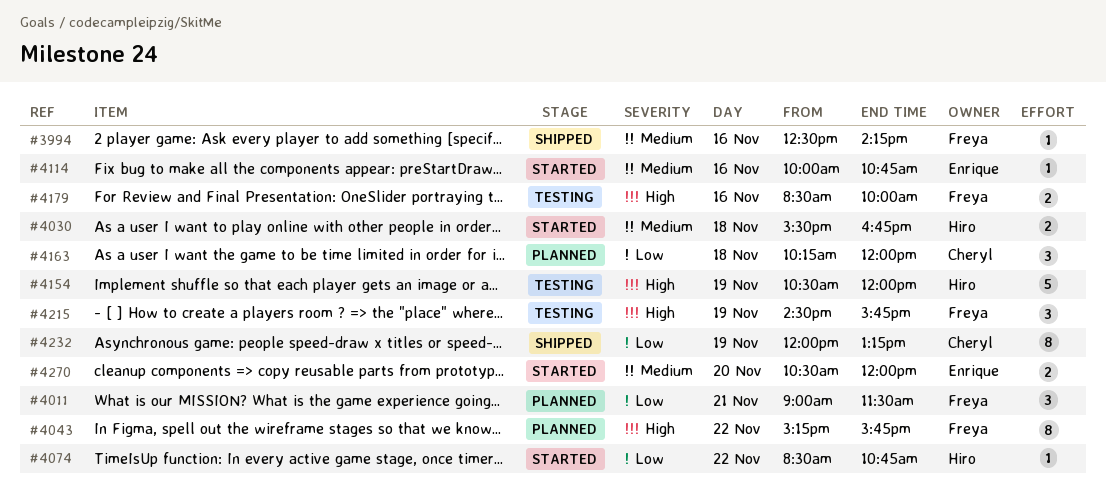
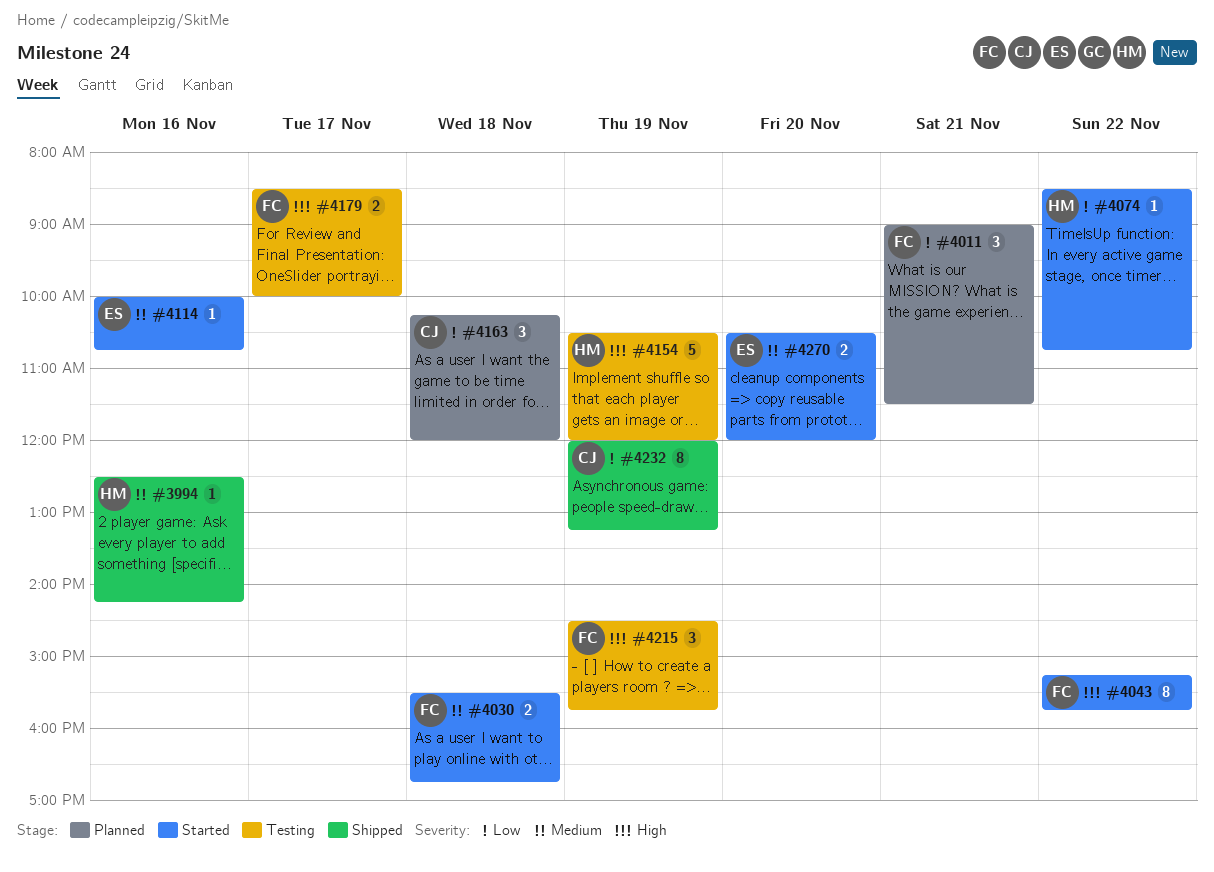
#3994, owner: Freya -> Hiro
#4030, owner: Hiro -> Freya
#4043, status: Planned -> Started
#4179, day: Nov 16 -> Nov 17

